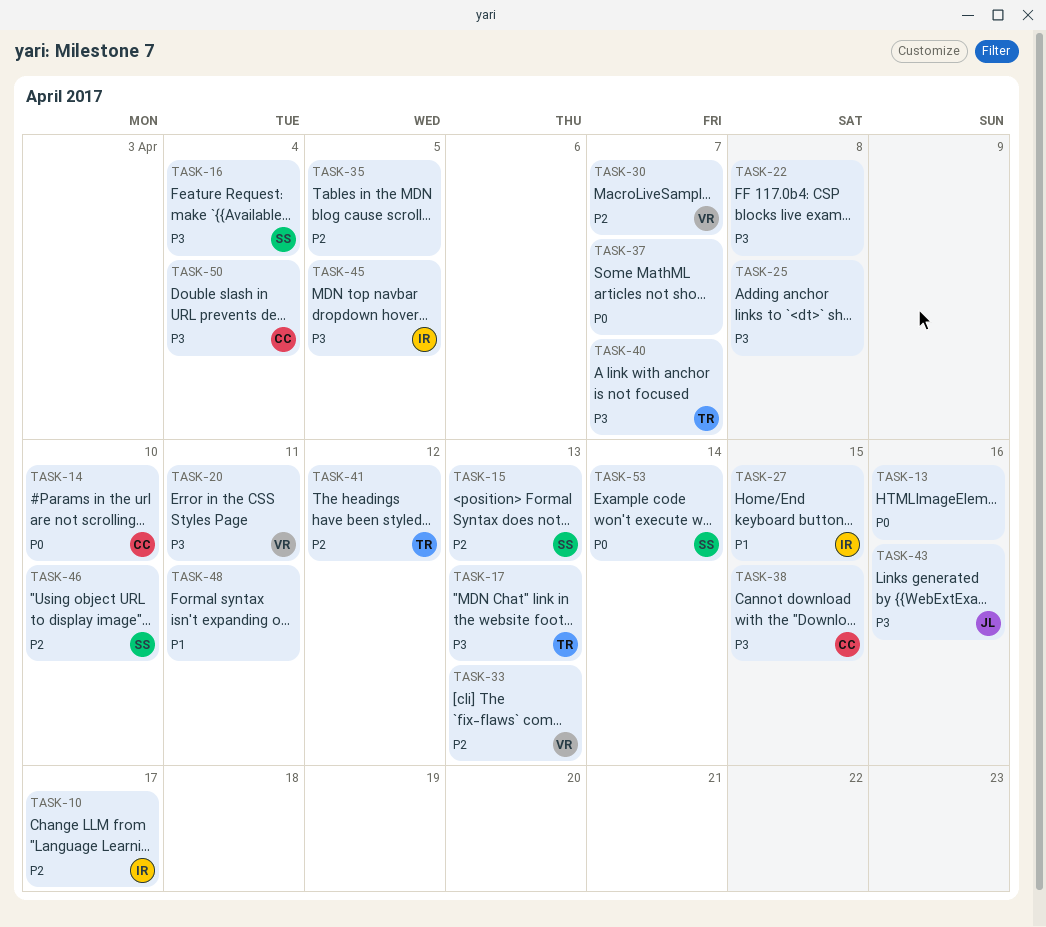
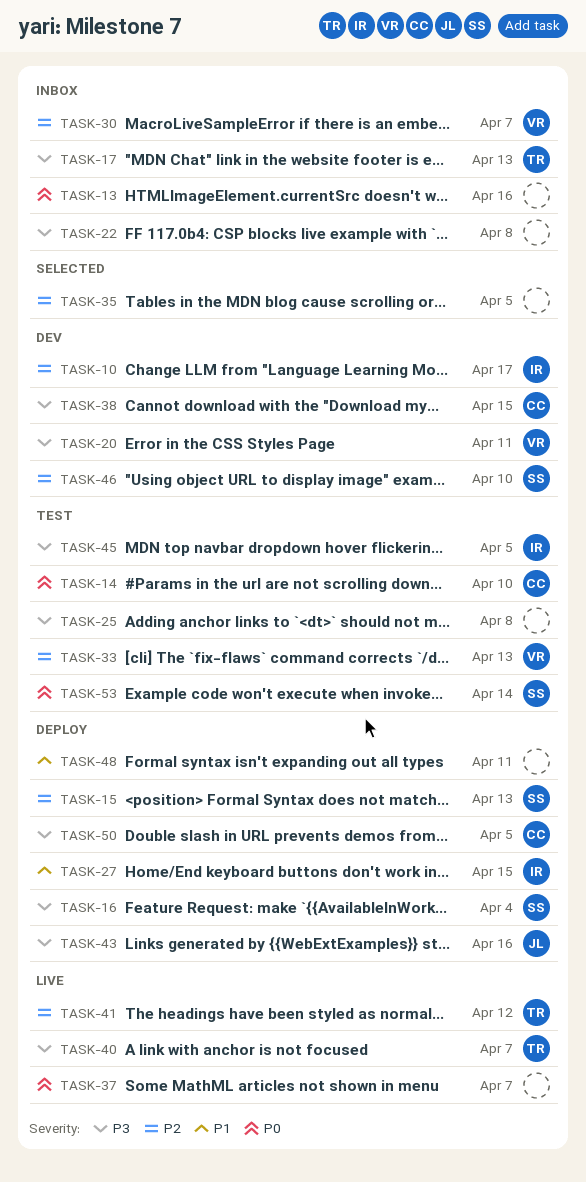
TASK-50, due: Apr 4 -> Apr 5

